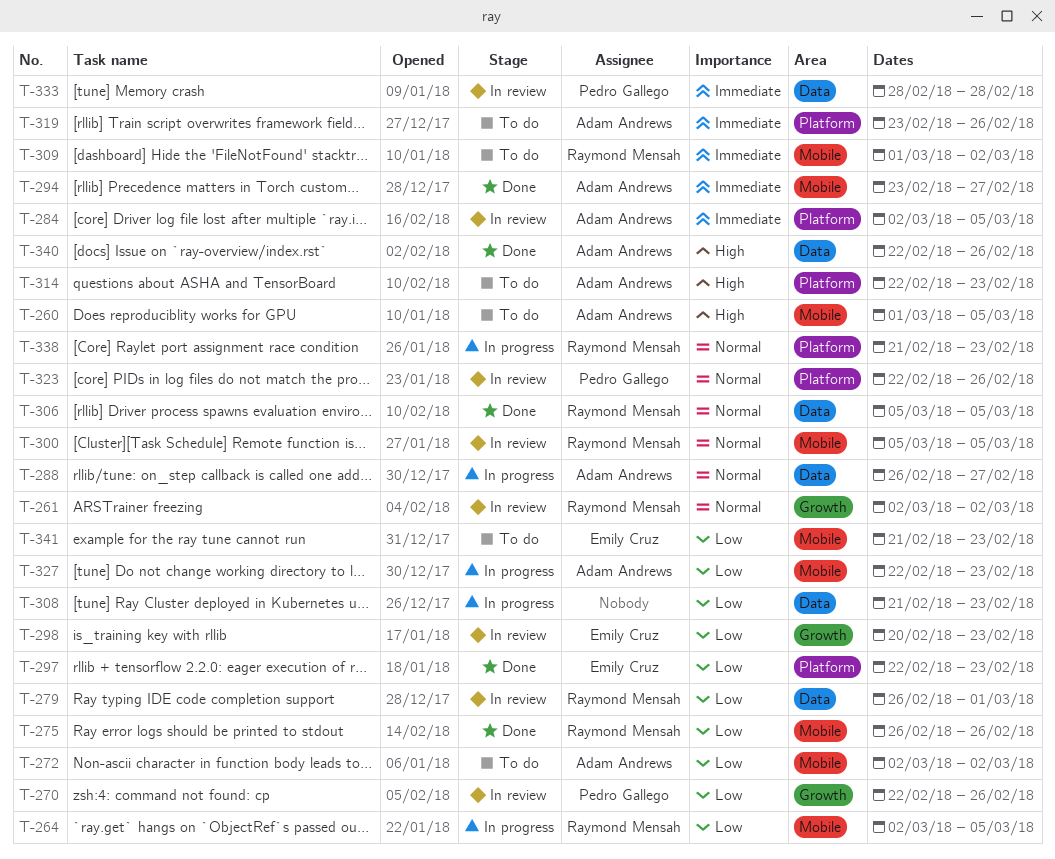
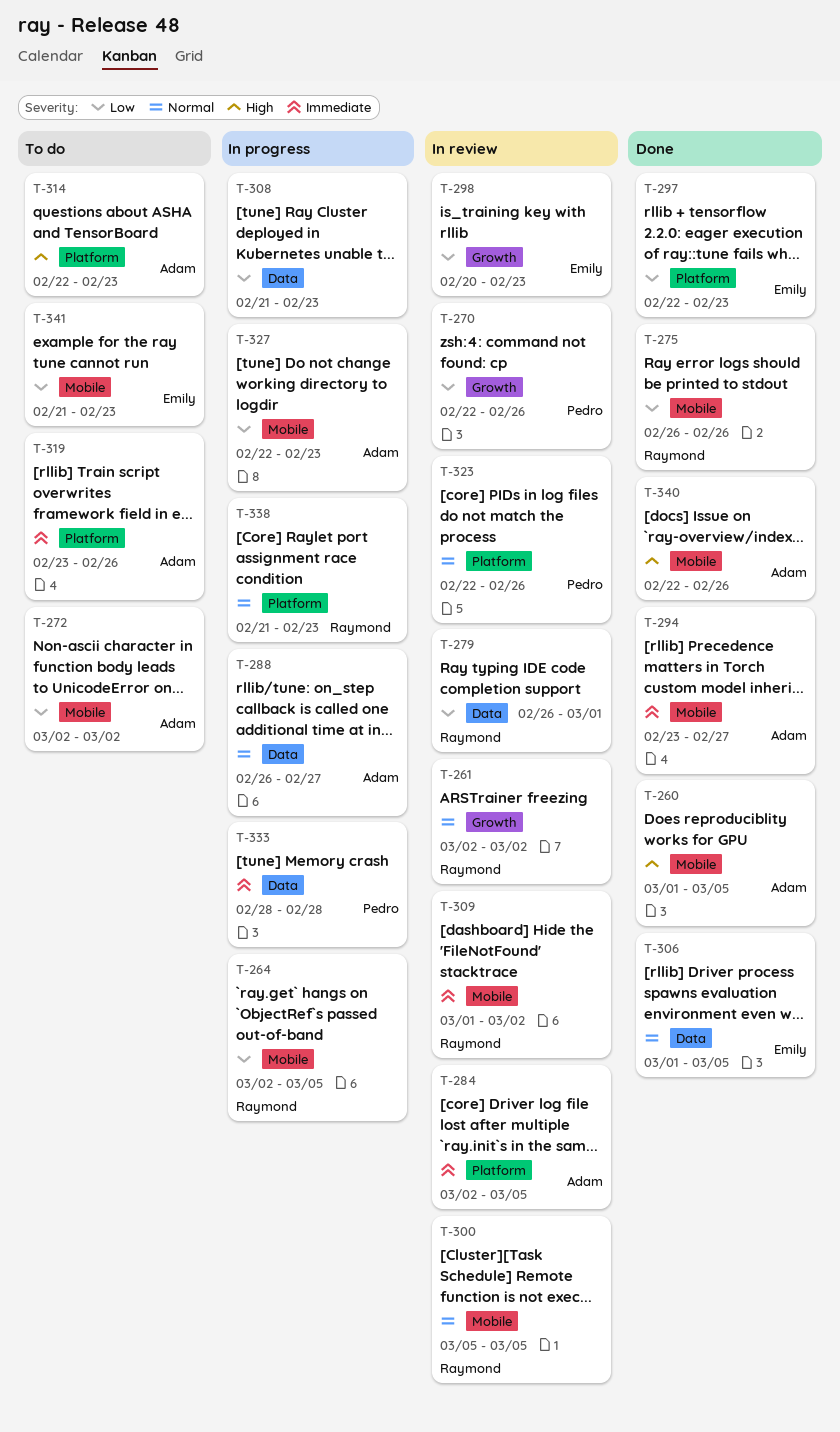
T-260, status: To do -> Done
T-306, owner: Raymond Mensah -> Emily Cruz
T-306, start: Mar 5 -> Mar 1
T-309, status: To do -> In review
T-333, status: In review -> In progress
T-340, label: Data -> Mobile

